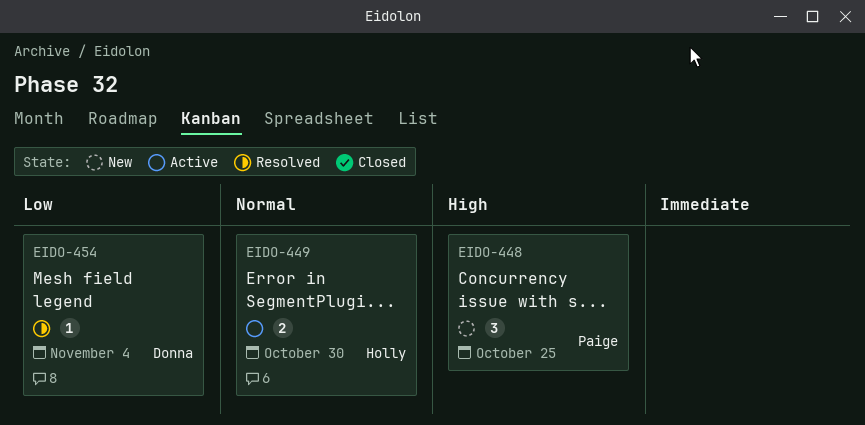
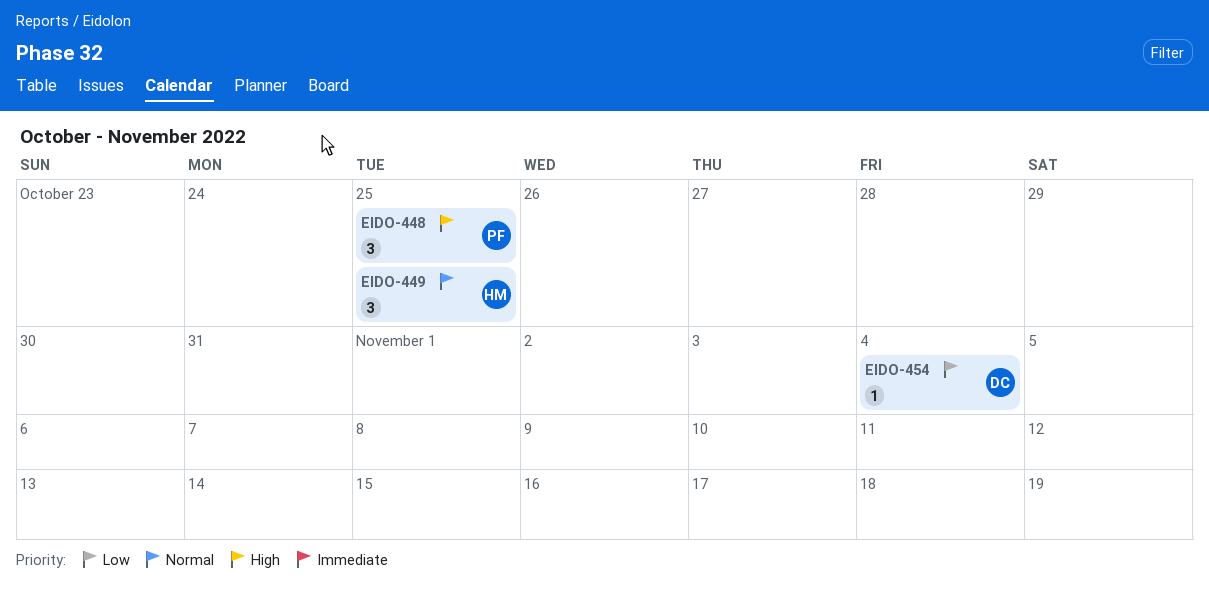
EIDO-449, estimate: 2 -> 3
EIDO-449, due: Oct 30 -> Oct 25

